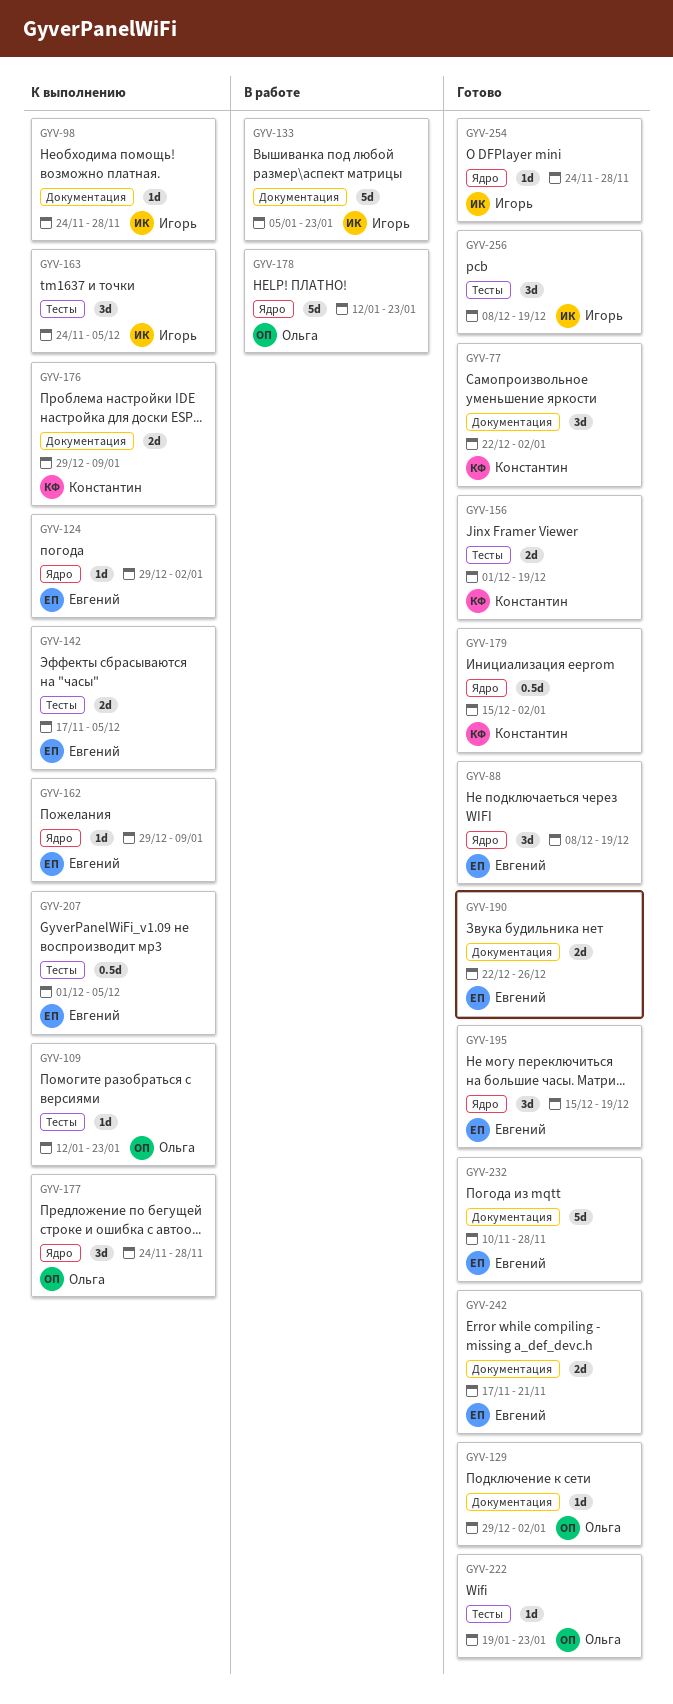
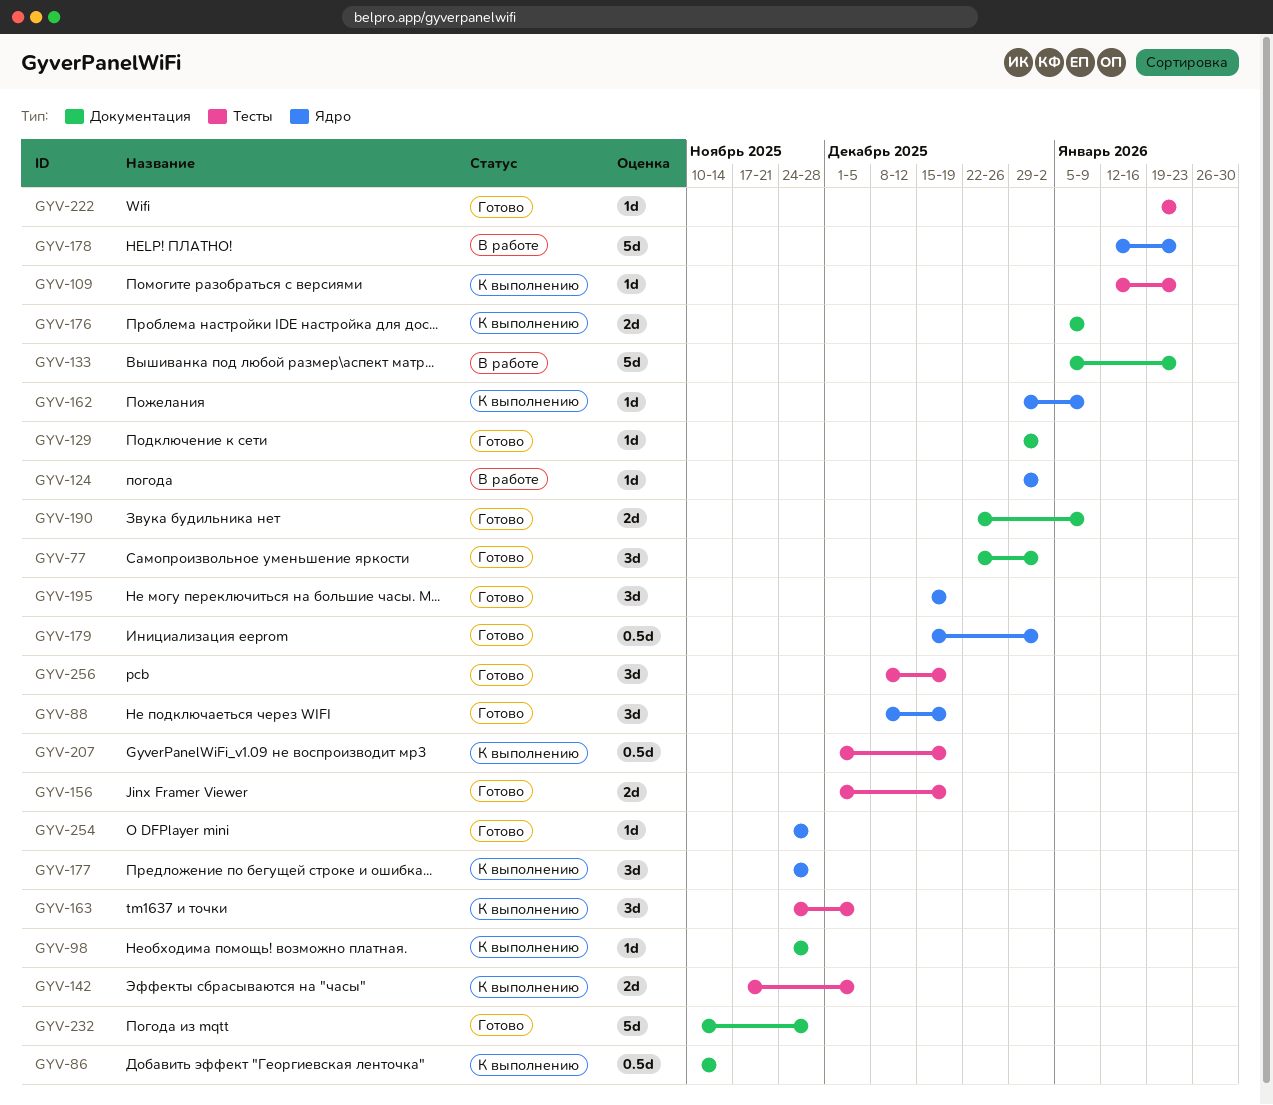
GYV-86: none -> present
GYV-124, status: К выполнению -> В работе
GYV-176, start: Dec 29 -> Jan 5
GYV-190, due: Dec 26 -> Jan 9
GYV-207, due: Dec 5 -> Dec 19
GYV-242: present -> none

